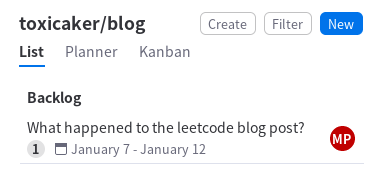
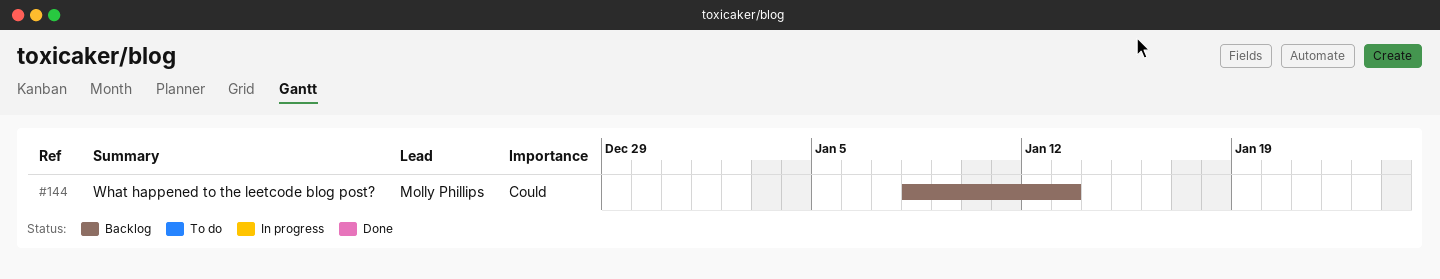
What happened to the leetcode blog post?, start: Jan 7 -> Jan 8
What happened to the leetcode blog post?, due: Jan 12 -> Jan 13

